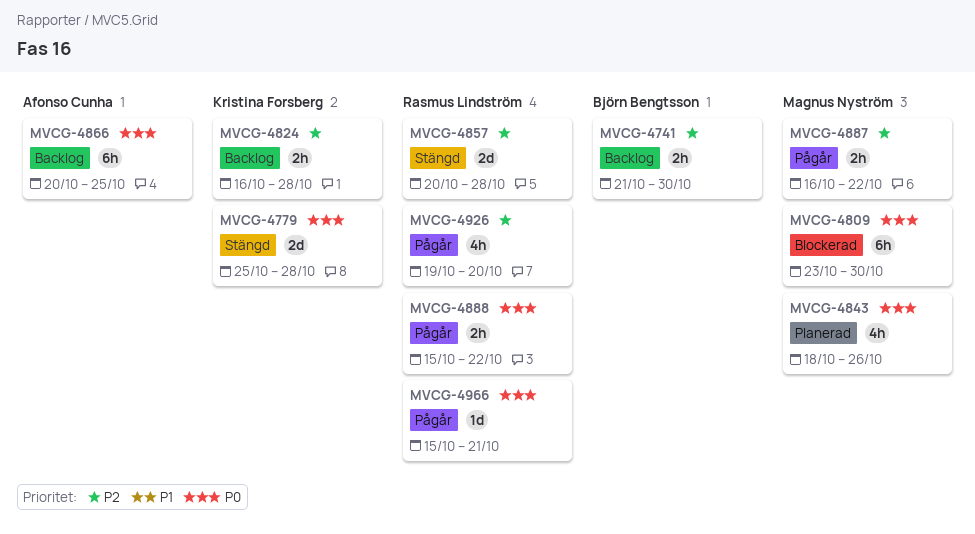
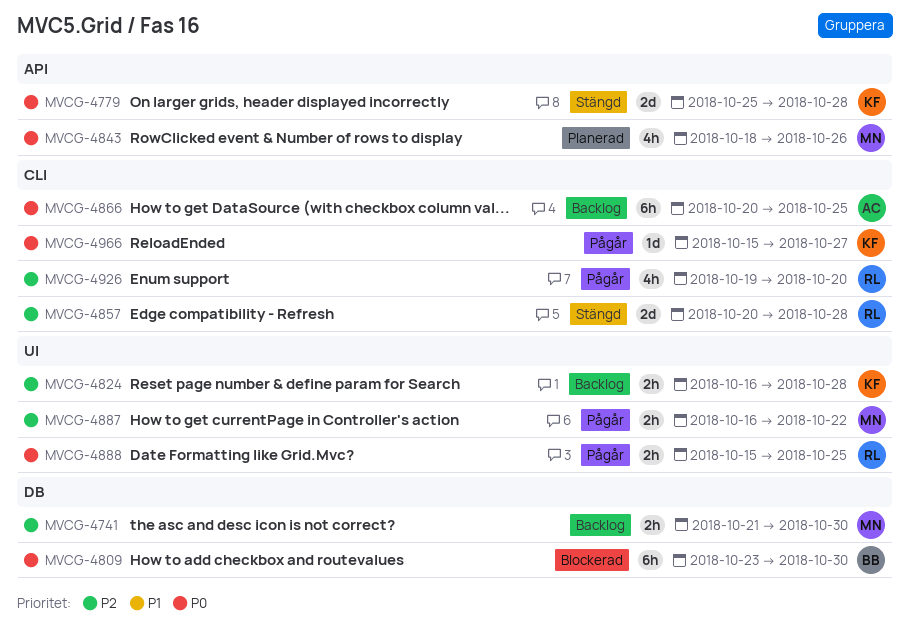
MVCG-4741, owner: Björn Bengtsson -> Magnus Nyström
MVCG-4809, owner: Magnus Nyström -> Björn Bengtsson
MVCG-4888, due: Oct 22 -> Oct 25
MVCG-4966, owner: Rasmus Lindström -> Kristina Forsberg
MVCG-4966, due: Oct 21 -> Oct 27

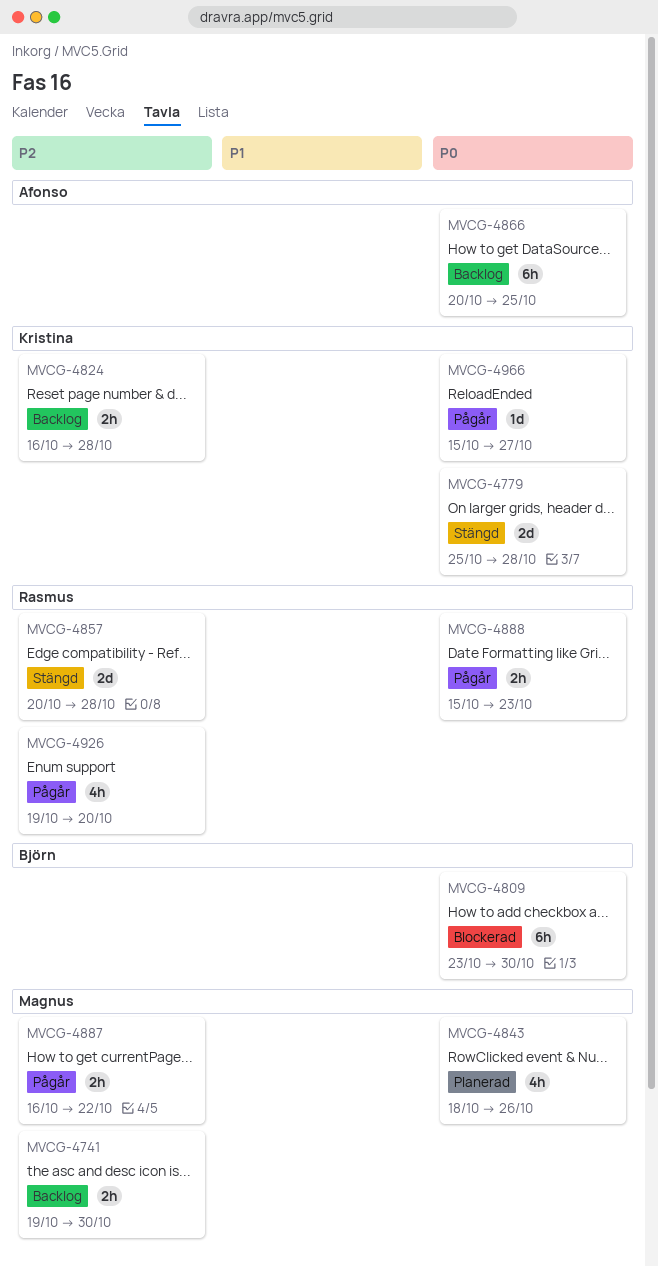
MVCG-4741, start: Oct 21 -> Oct 19
MVCG-4888, due: Oct 25 -> Oct 23

